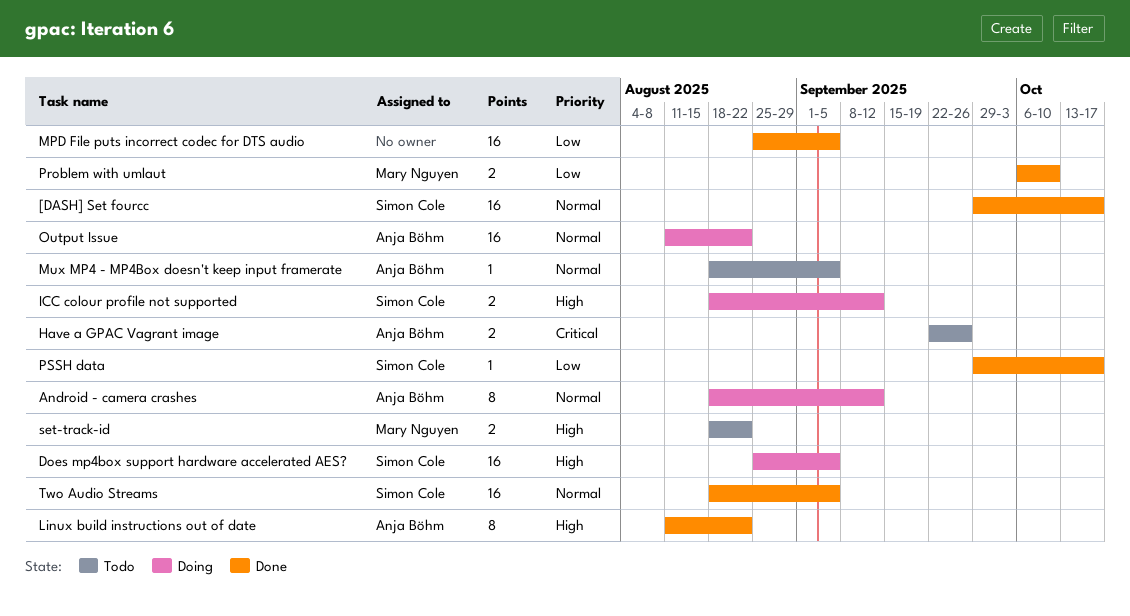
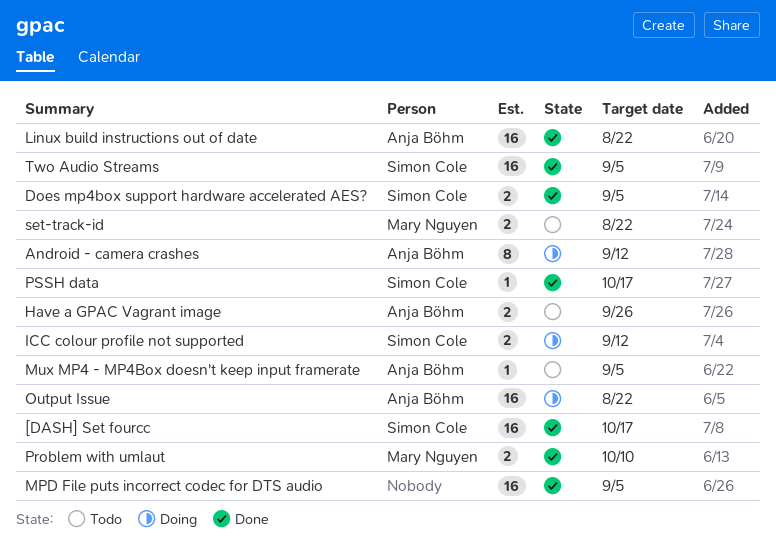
Does mp4box support hardware accelerated AES?, status: Doing -> Done
Does mp4box support hardware accelerated AES?, estimate: 16 -> 2
Linux build instructions out of date, estimate: 8 -> 16

